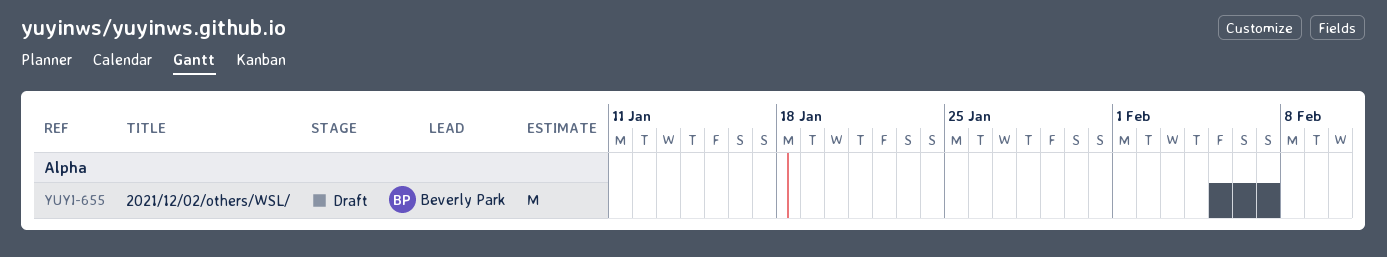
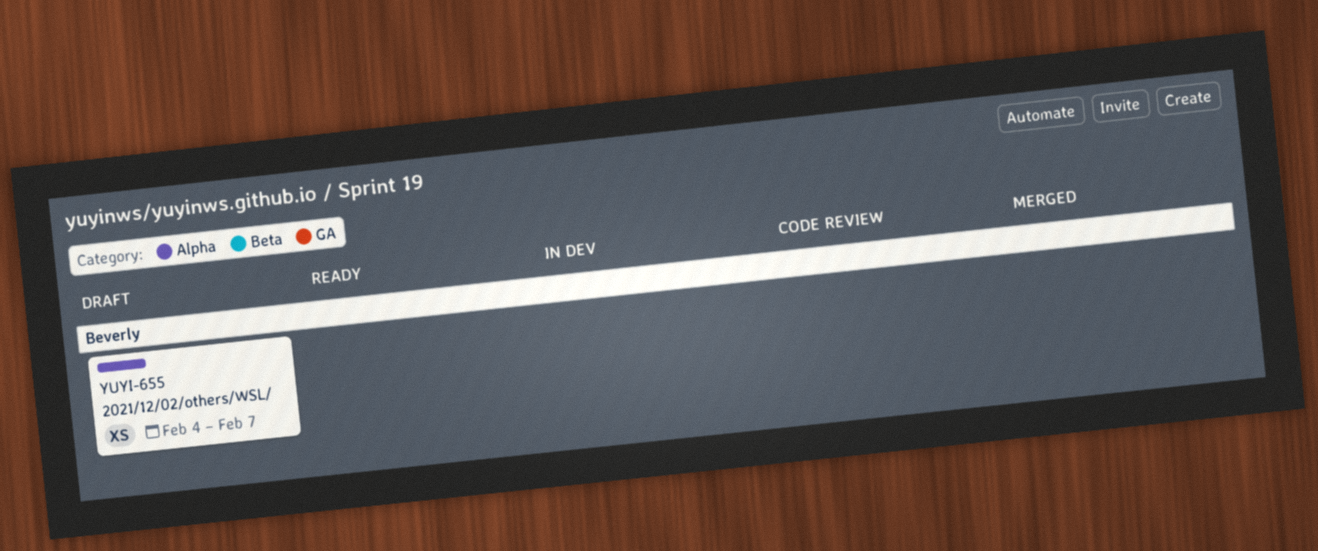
YUYI-655, estimate: M -> XS
YUYI-655, start: Feb 5 -> Feb 4

